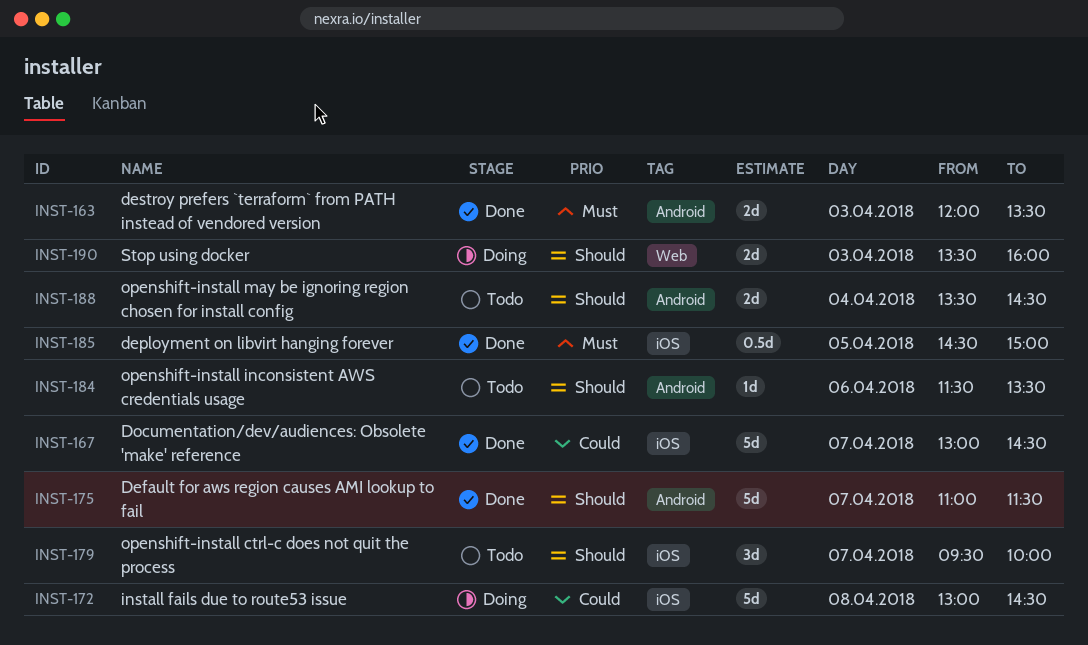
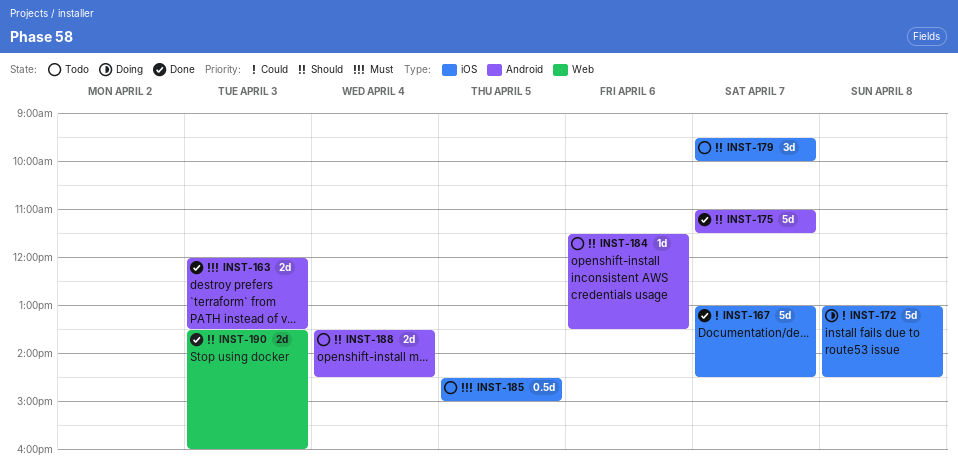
INST-185, status: Done -> Todo
INST-190, status: Doing -> Done

